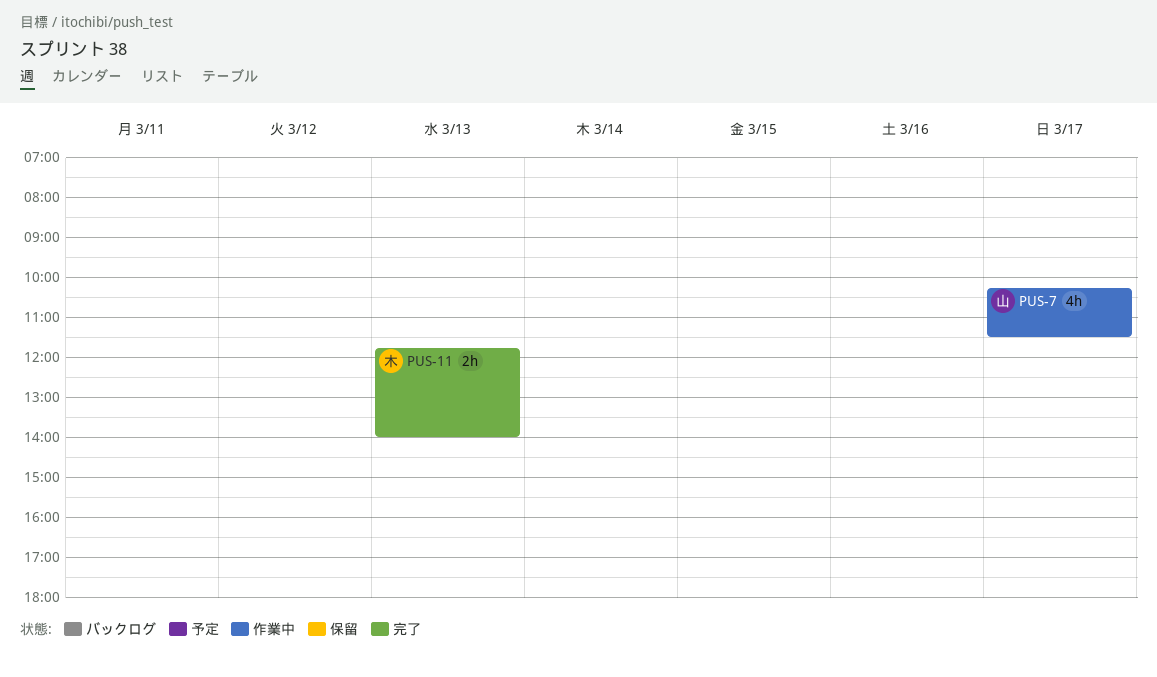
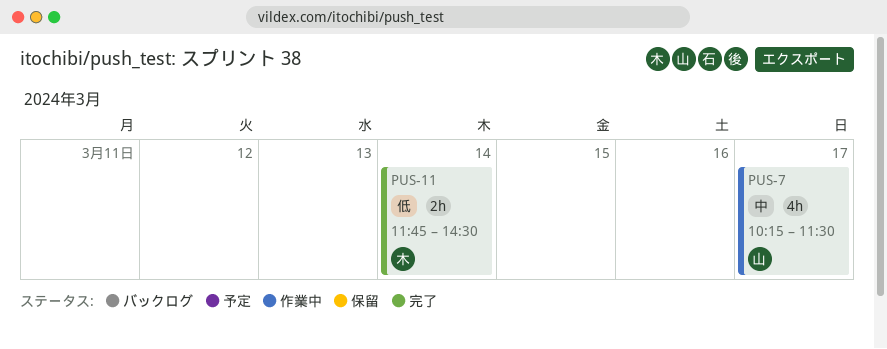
PUS-11, day: Mar 13 -> Mar 14
PUS-11, ends: 14:00 -> 14:30

